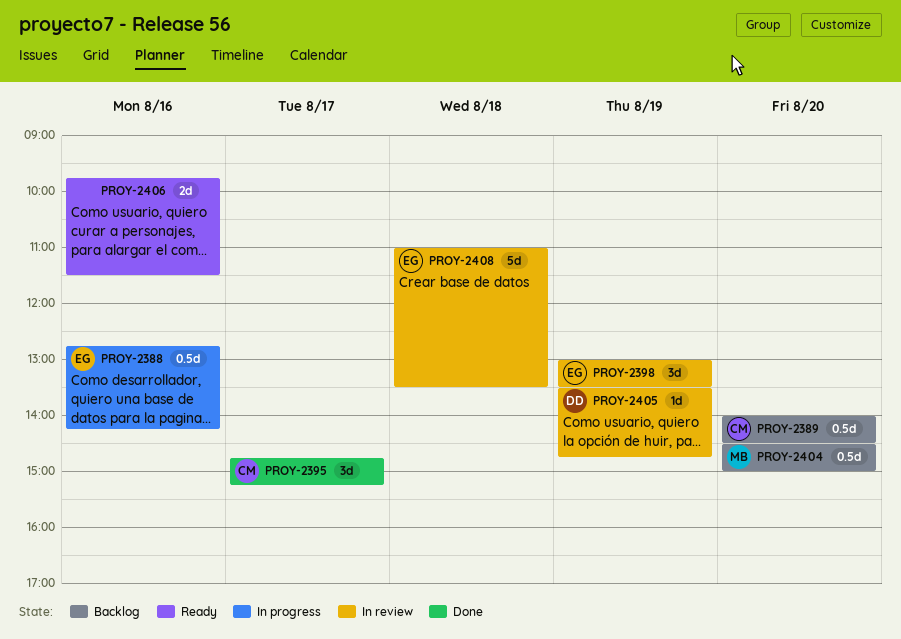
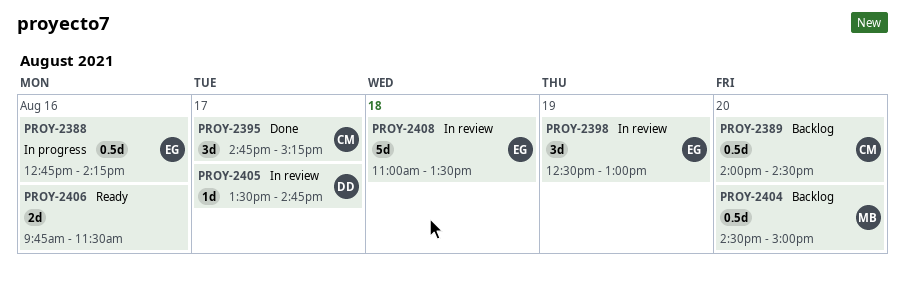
PROY-2398, begins: 13:00 -> 12:30
PROY-2398, ends: 13:30 -> 13:00
PROY-2405, day: Aug 19 -> Aug 17

